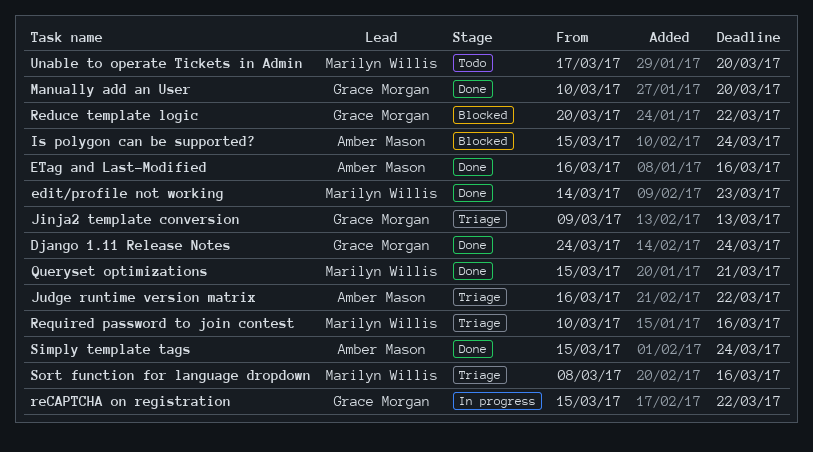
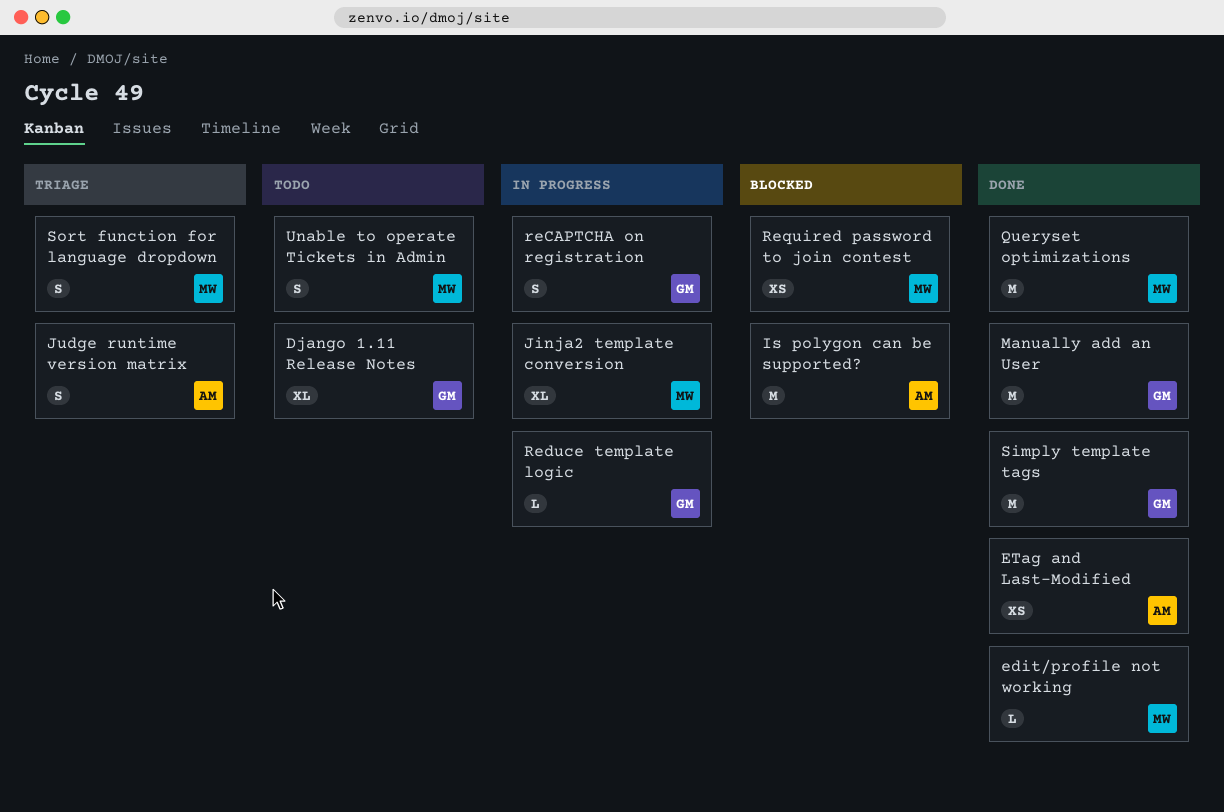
Django 1.11 Release Notes, status: Done -> Todo
Jinja2 template conversion, status: Triage -> In progress
Jinja2 template conversion, owner: Grace Morgan -> Marilyn Willis
Reduce template logic, status: Blocked -> In progress
Required password to join contest, status: Triage -> Blocked
Simply template tags, owner: Amber Mason -> Grace Morgan

